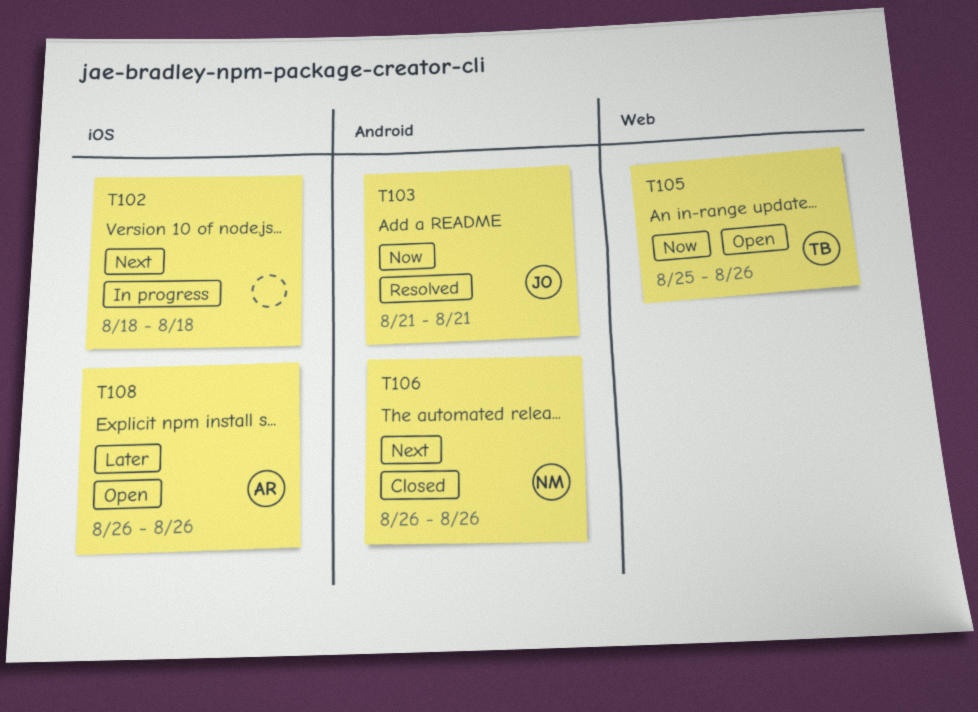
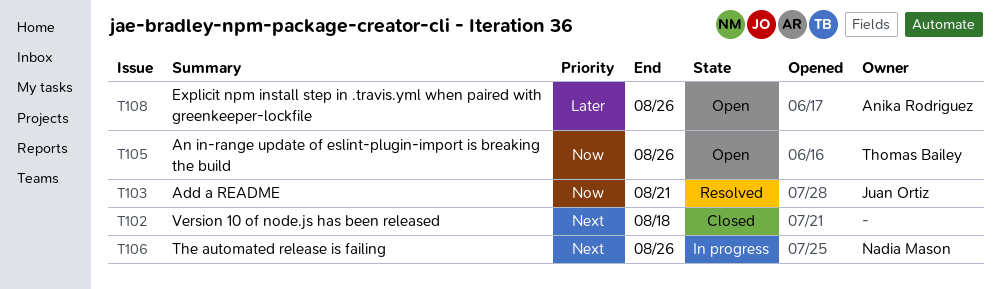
T102, status: In progress -> Closed
T106, status: Closed -> In progress

